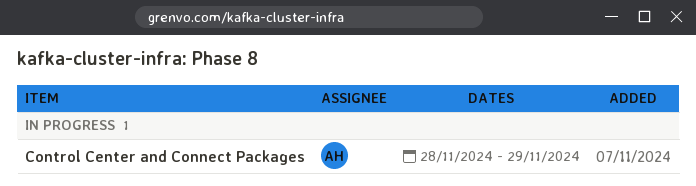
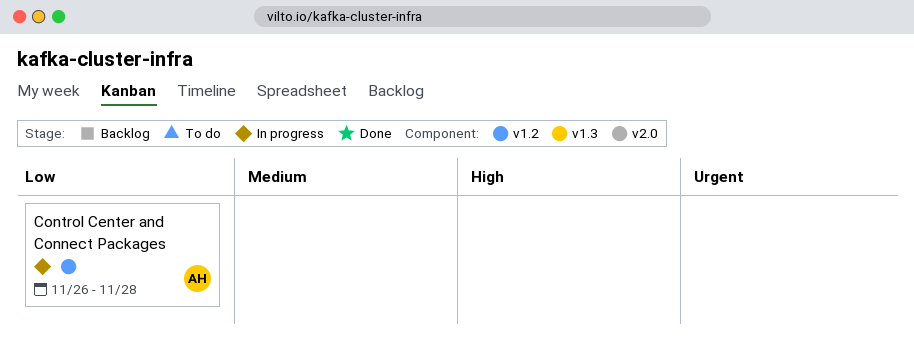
Control Center and Connect Packages, start: Nov 28 -> Nov 26
Control Center and Connect Packages, due: Nov 29 -> Nov 28

